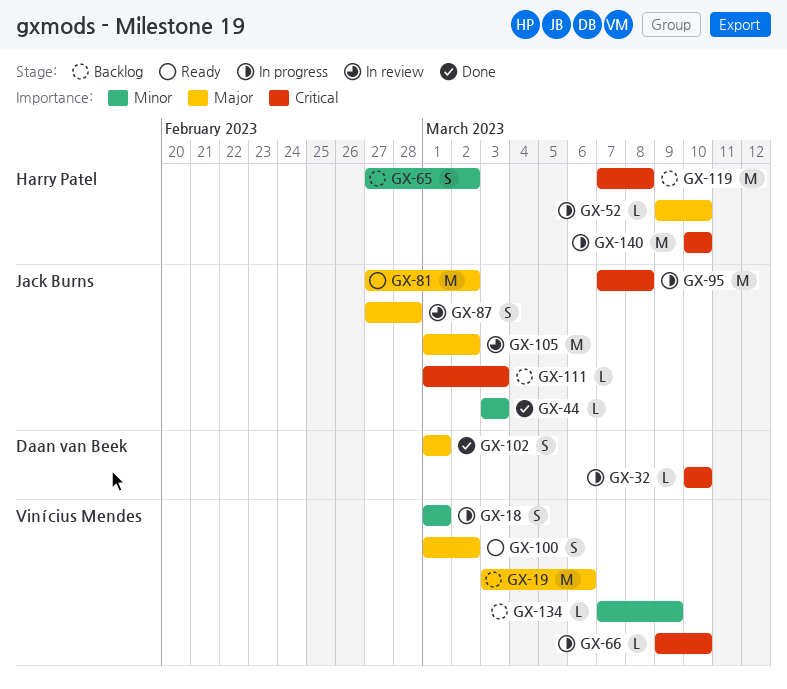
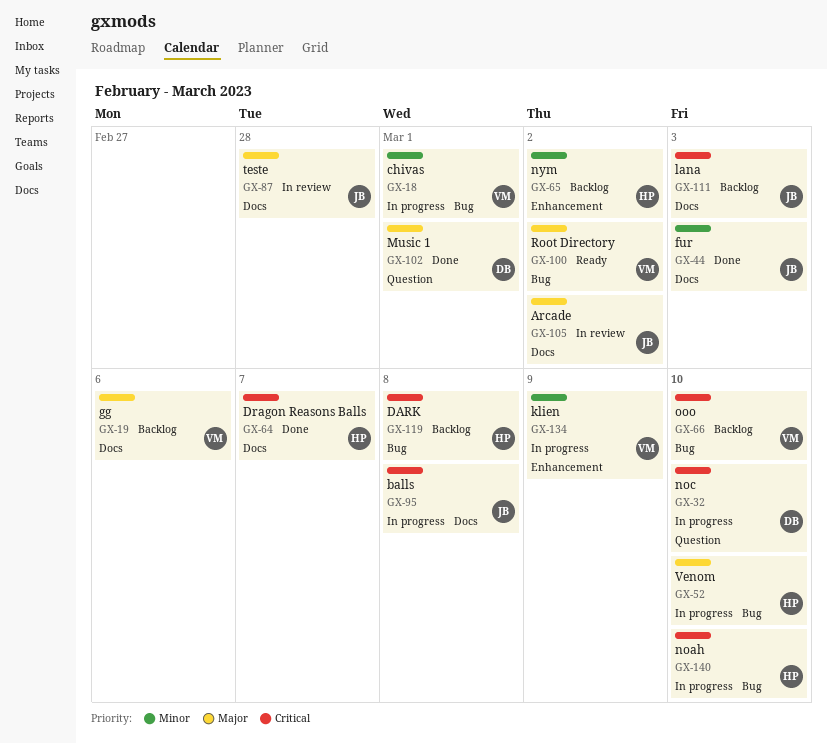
GX-64: none -> present
GX-66, status: In progress -> Backlog
GX-81: present -> none
GX-134, status: Backlog -> In progress

